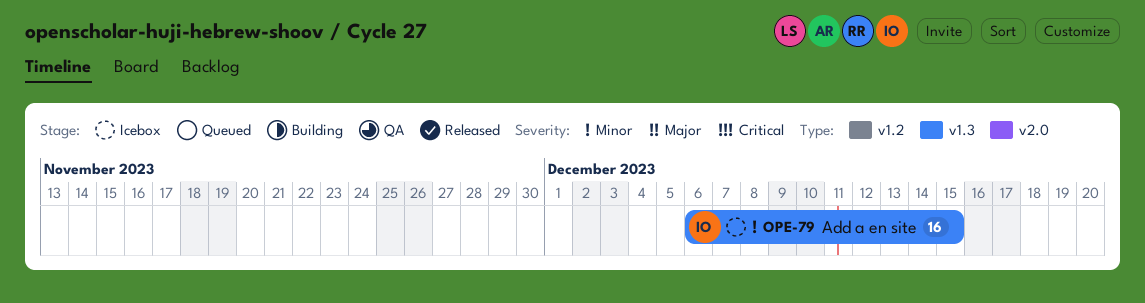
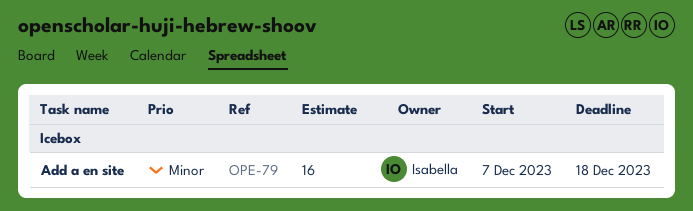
OPE-79, start: Dec 6 -> Dec 7
OPE-79, due: Dec 15 -> Dec 18

